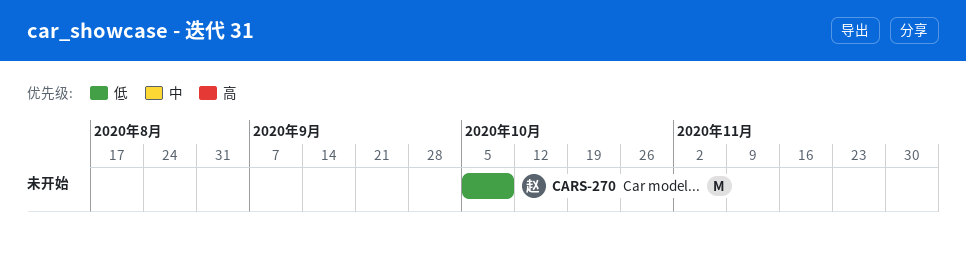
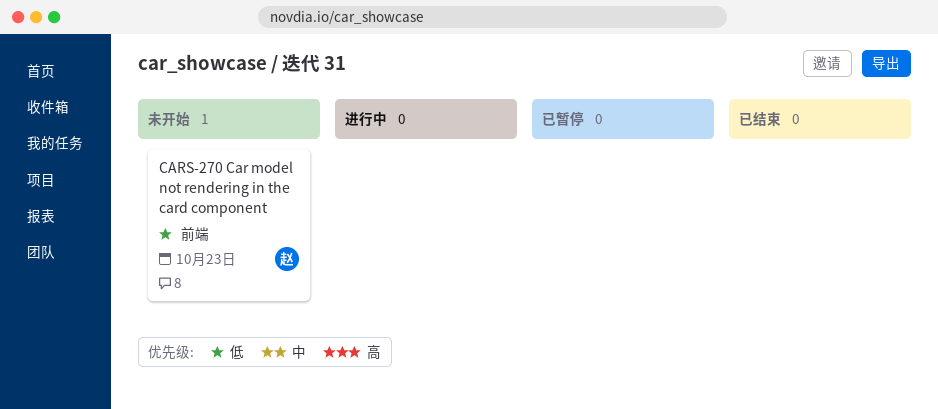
CARS-270, due: Oct 9 -> Oct 23

